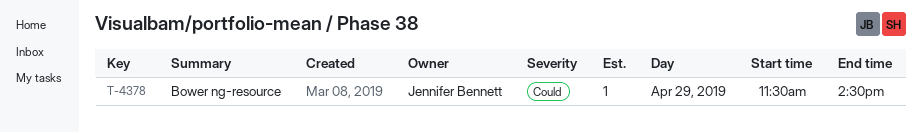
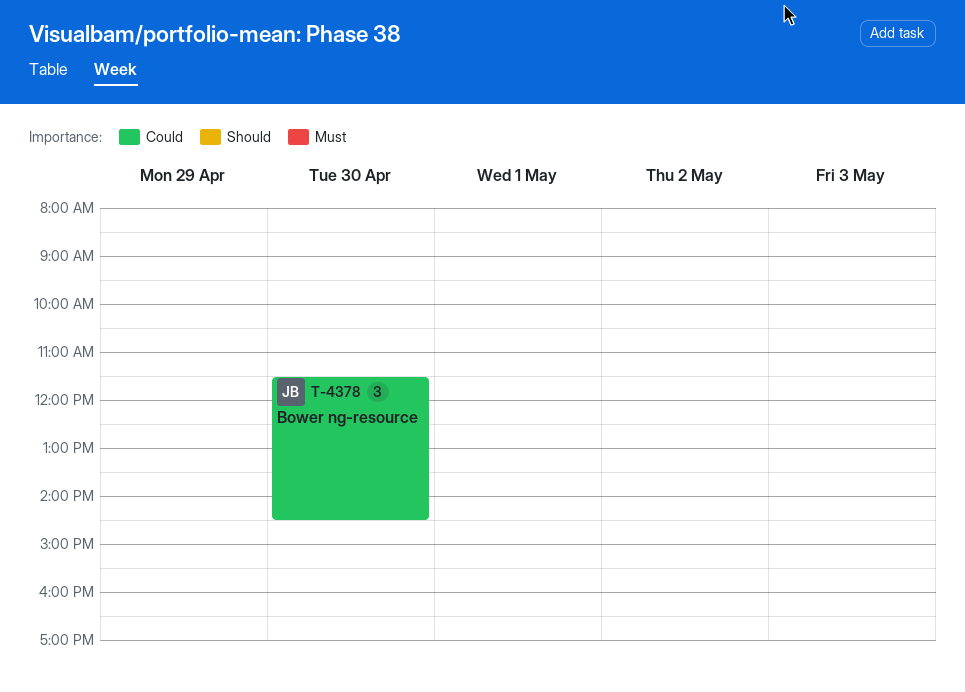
T-4378, estimate: 1 -> 3
T-4378, day: Apr 29 -> Apr 30

